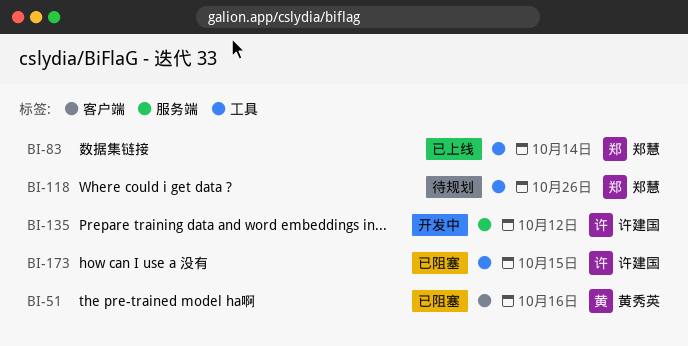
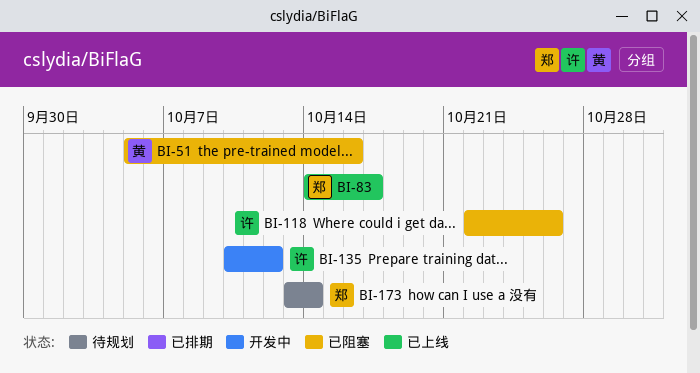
BI-83, due: Oct 14 -> Oct 17
BI-118, status: 待规划 -> 已阻塞
BI-118, owner: 郑慧 -> 许建国
BI-173, status: 已阻塞 -> 待规划
BI-173, owner: 许建国 -> 郑慧
BI-173, due: Oct 15 -> Oct 14

